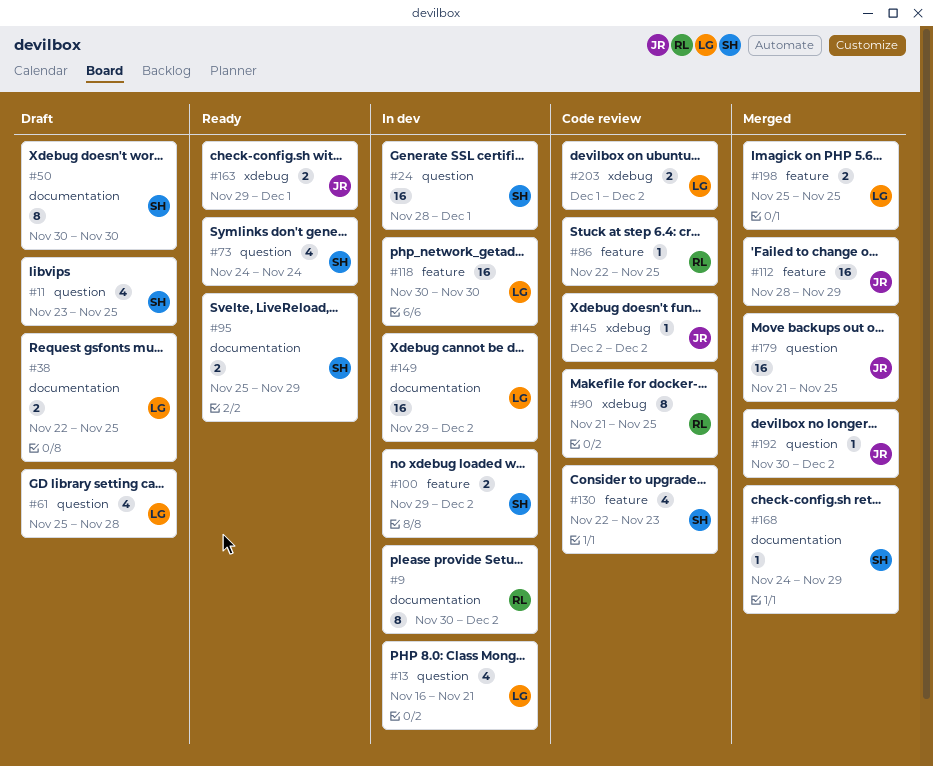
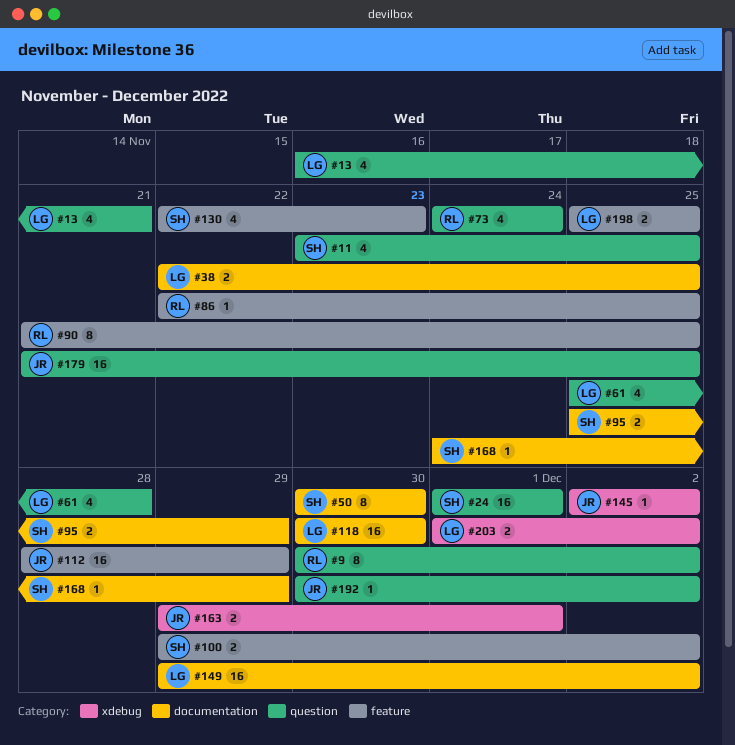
#9, label: documentation -> question
#24, start: Nov 28 -> Dec 1
#73, owner: SH -> RL
#90, label: xdebug -> feature
#118, label: feature -> documentation

